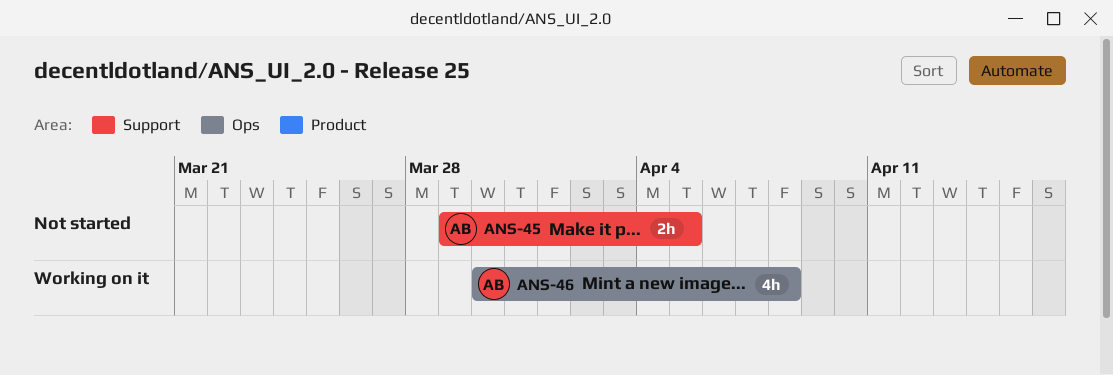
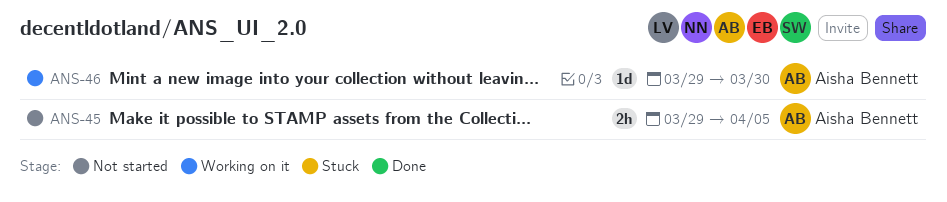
ANS-46, estimate: 4h -> 1d
ANS-46, start: Mar 30 -> Mar 29
ANS-46, due: Apr 8 -> Mar 30

